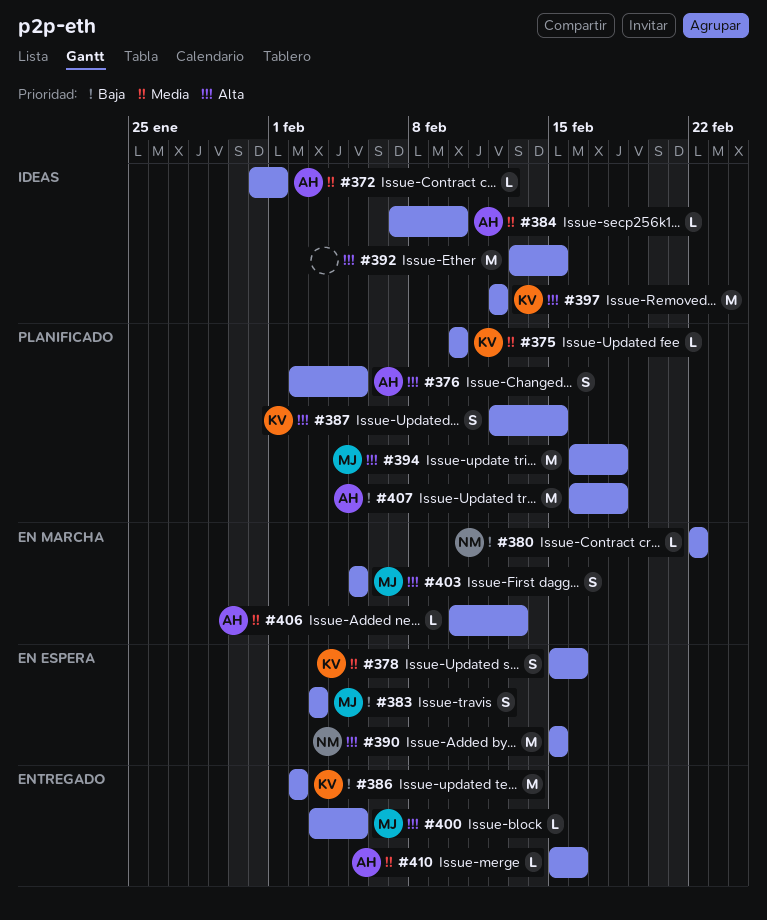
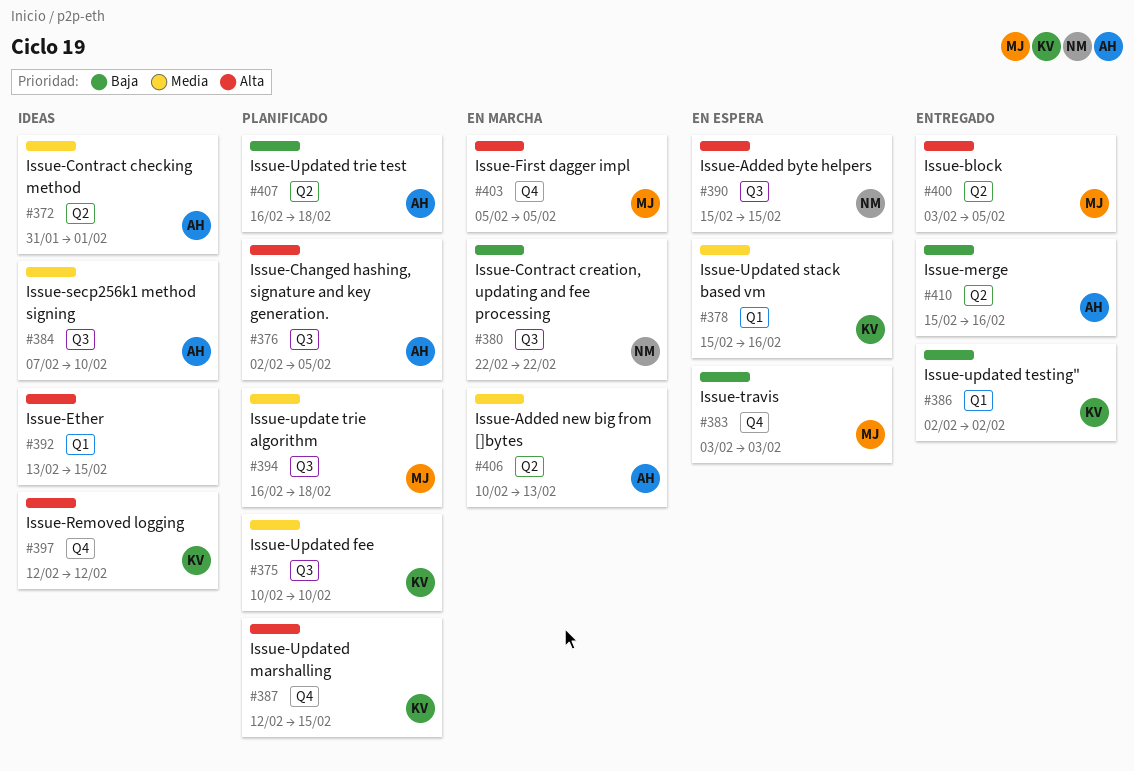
#394, priority: Alta -> Media
#410, priority: Media -> Baja

